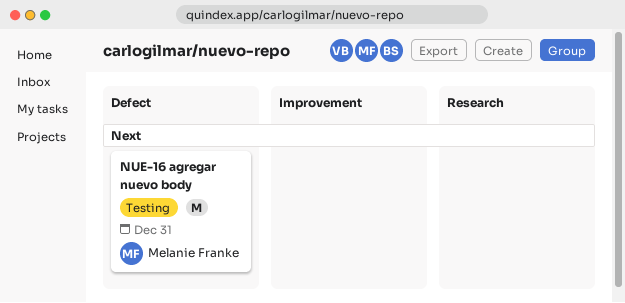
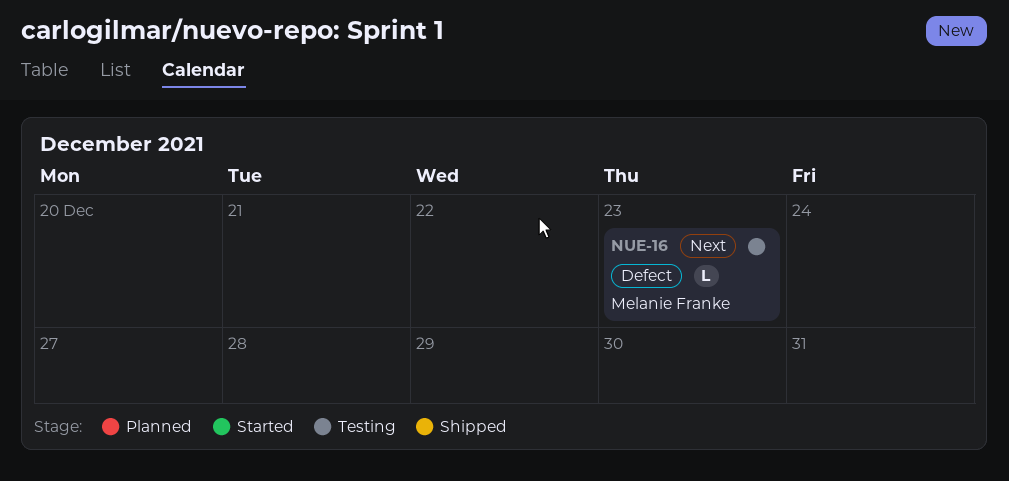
NUE-16, estimate: M -> L
NUE-16, due: Dec 31 -> Dec 23

